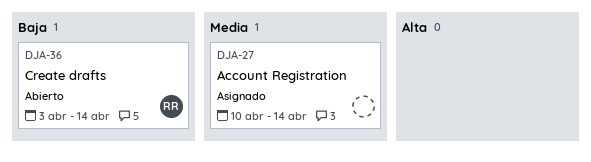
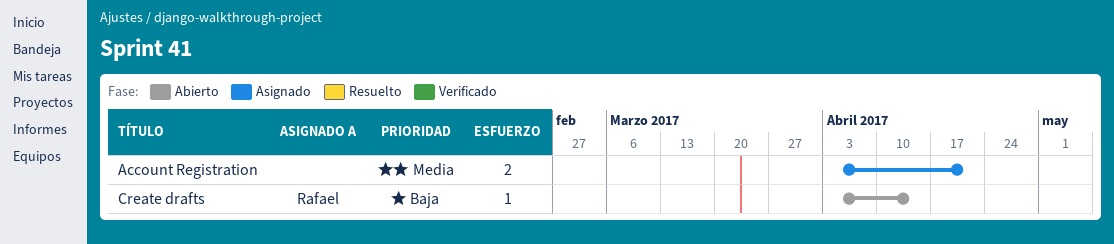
Account Registration, start: Apr 10 -> Apr 3
Account Registration, due: Apr 14 -> Apr 21

